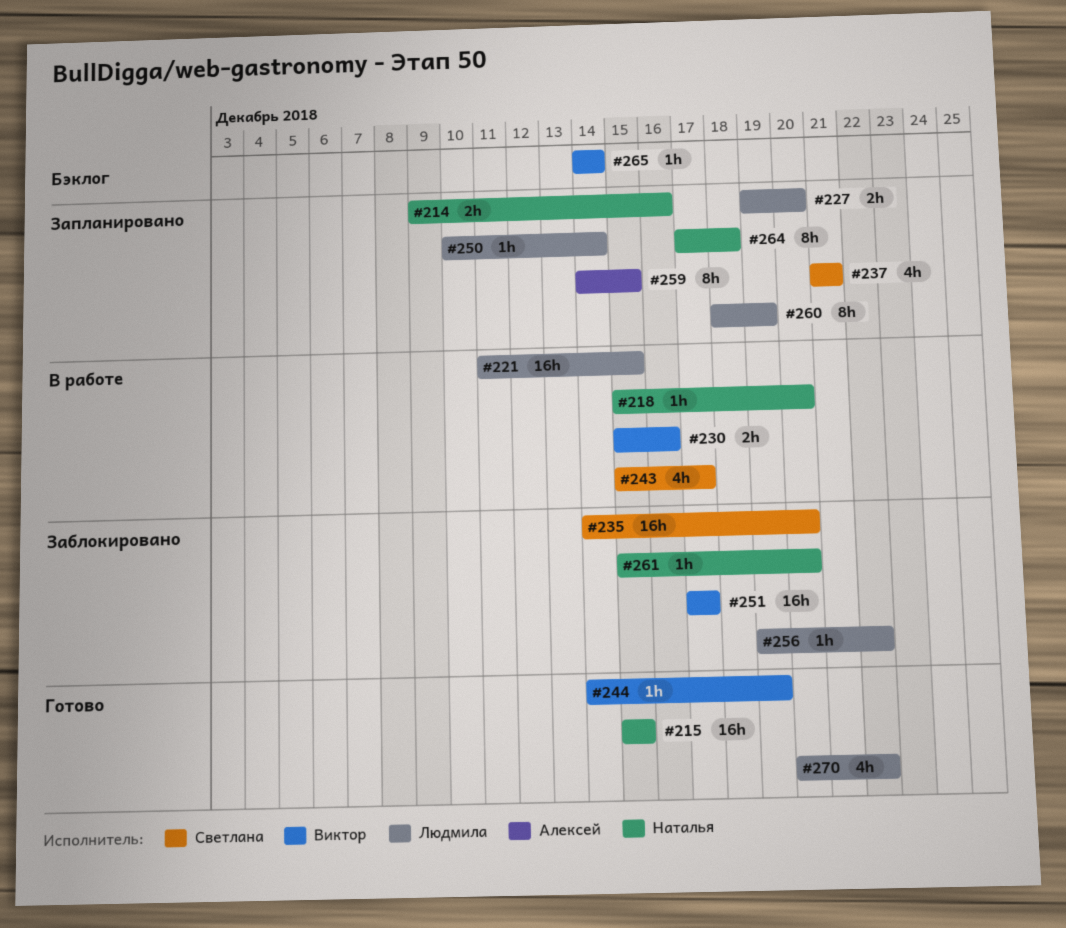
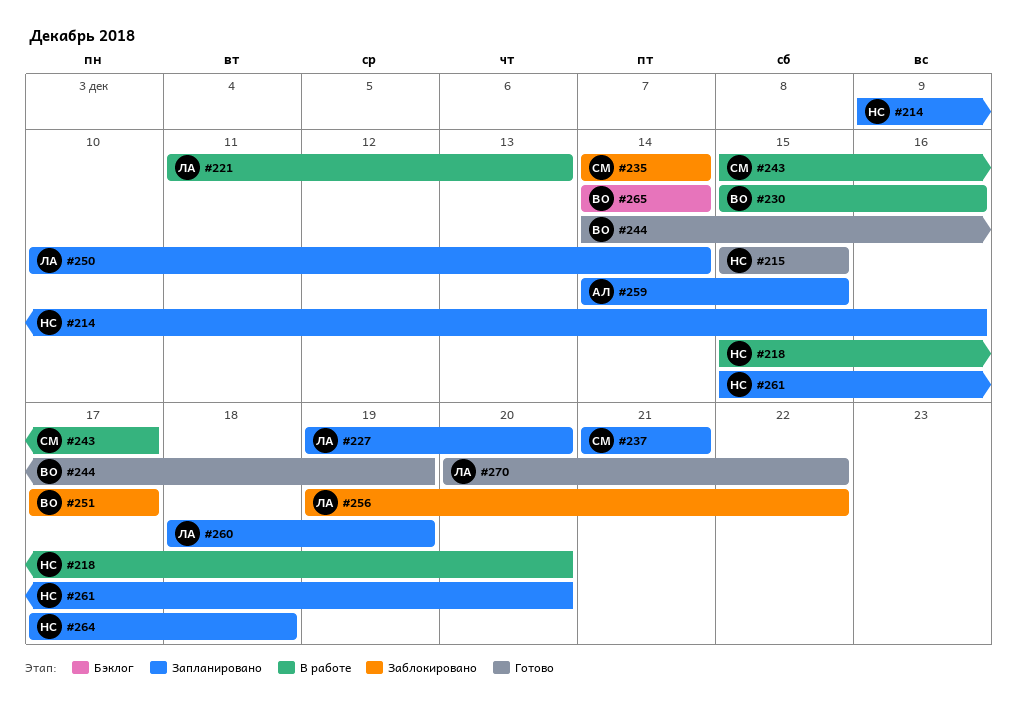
#221, due: Dec 15 -> Dec 13
#235, due: Dec 20 -> Dec 14
#261, status: Заблокировано -> Запланировано

